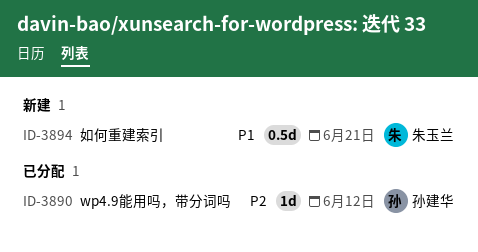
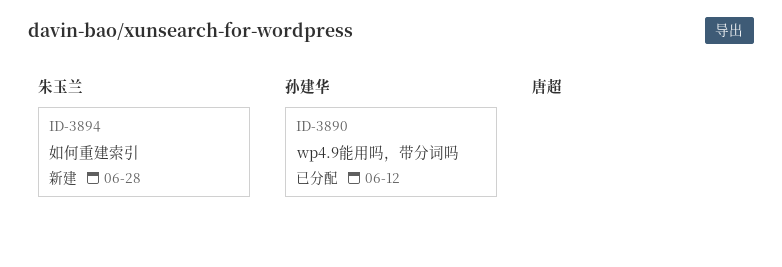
ID-3894, due: Jun 21 -> Jun 28

